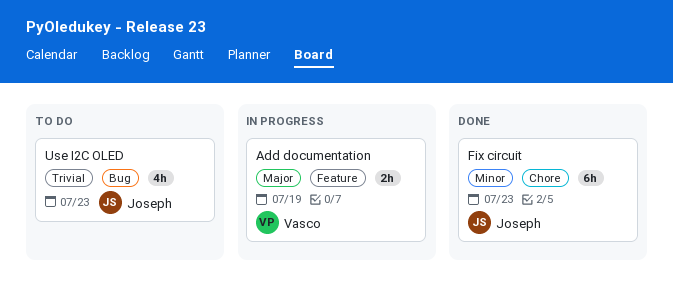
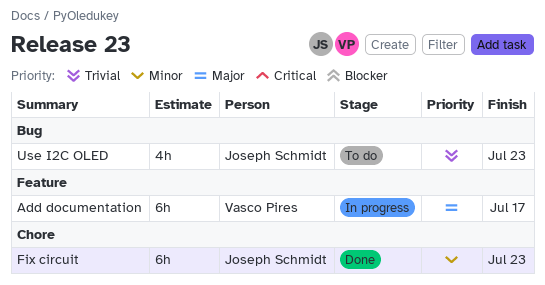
Add documentation, estimate: 2h -> 6h
Add documentation, due: Jul 19 -> Jul 17

